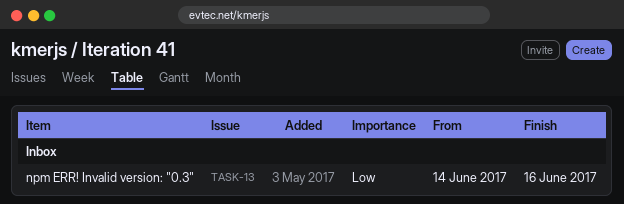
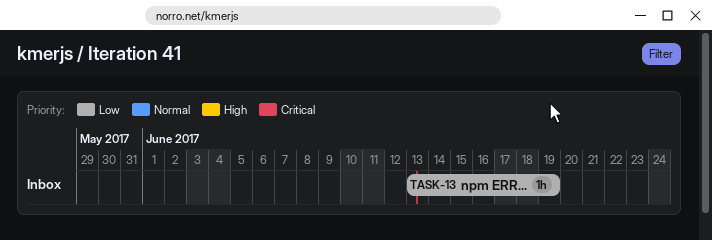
TASK-13, start: Jun 14 -> Jun 13
TASK-13, due: Jun 16 -> Jun 19

